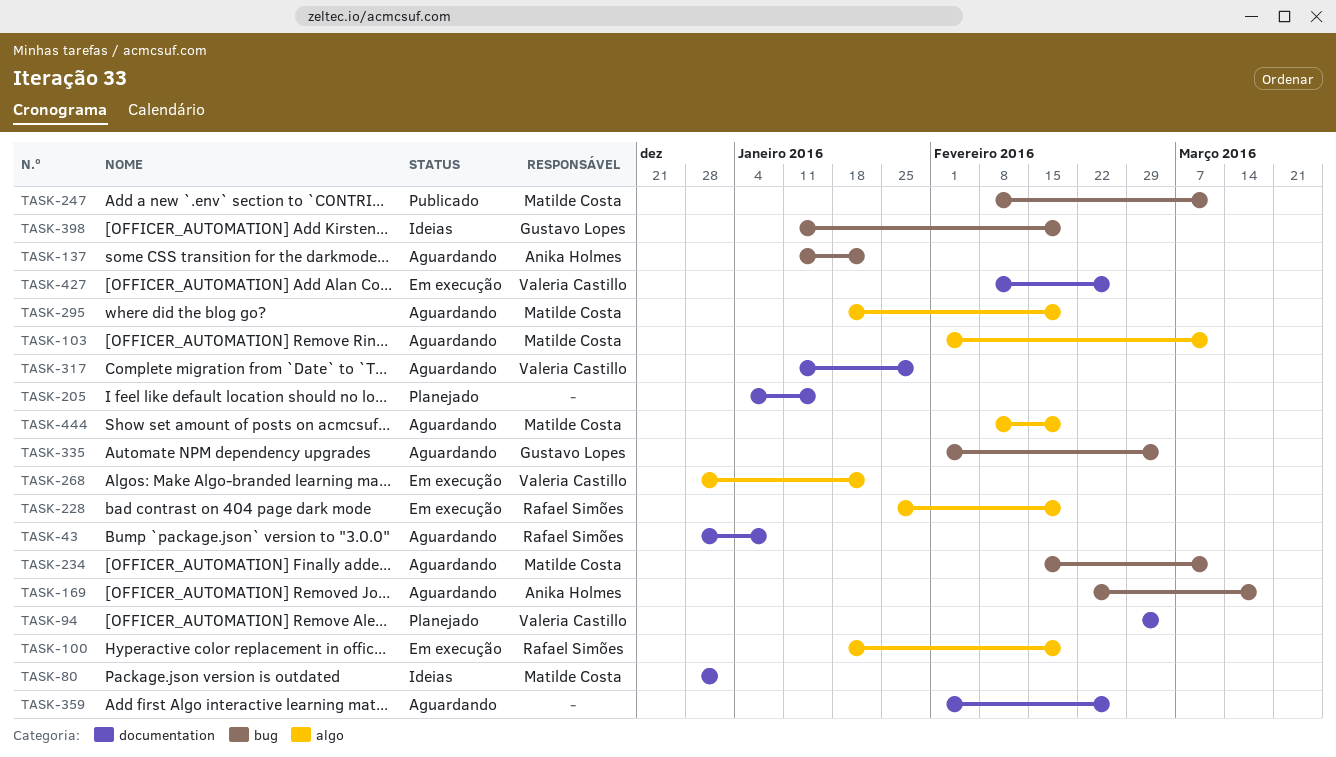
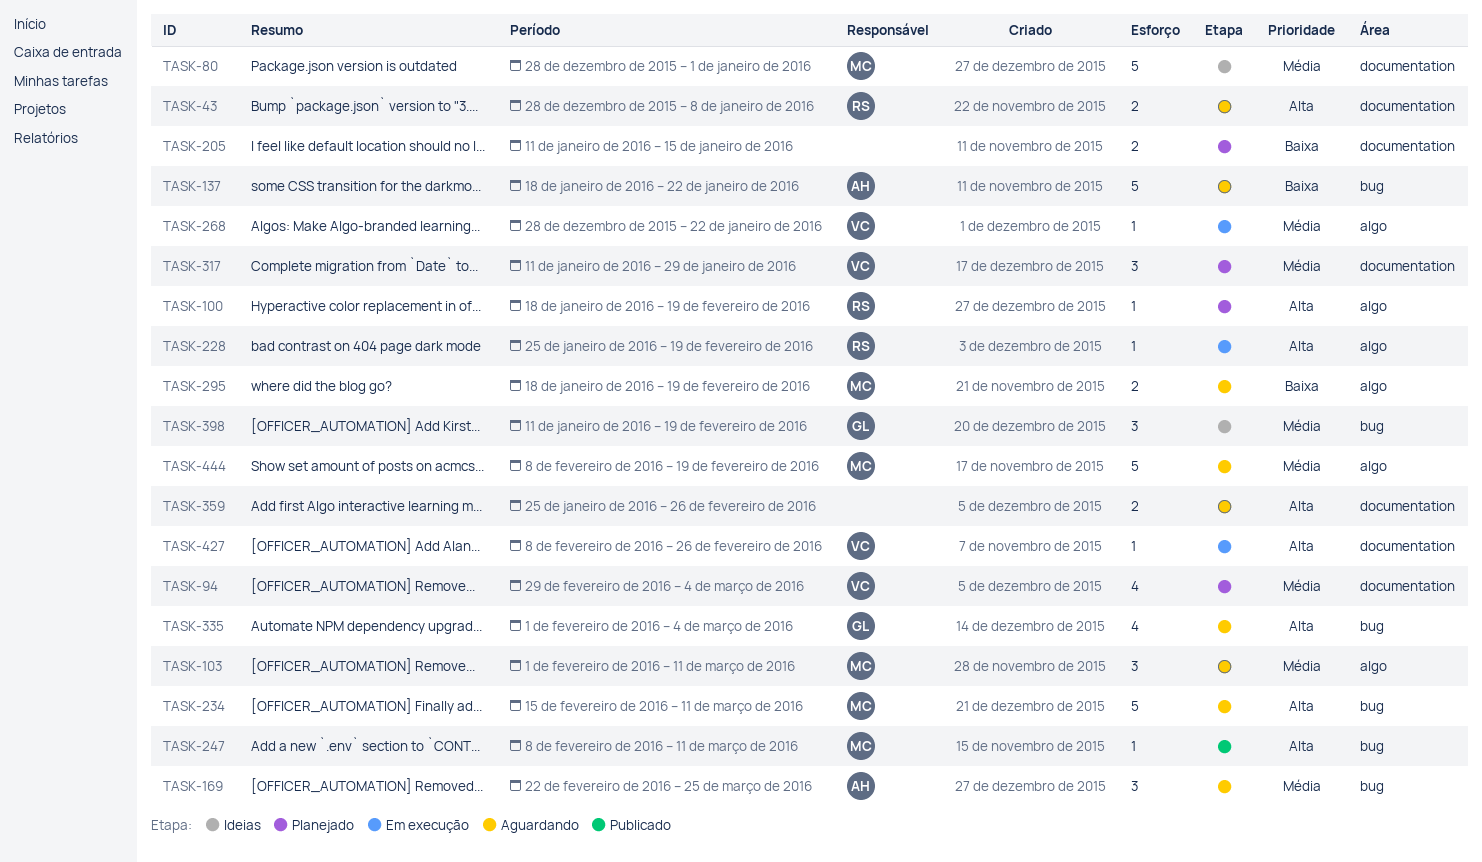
TASK-100, status: Em execução -> Planejado
TASK-137, start: Jan 11 -> Jan 18
TASK-169, due: Mar 18 -> Mar 25
TASK-205, start: Jan 4 -> Jan 11
TASK-317, status: Aguardando -> Planejado
TASK-359, start: Feb 1 -> Jan 25

